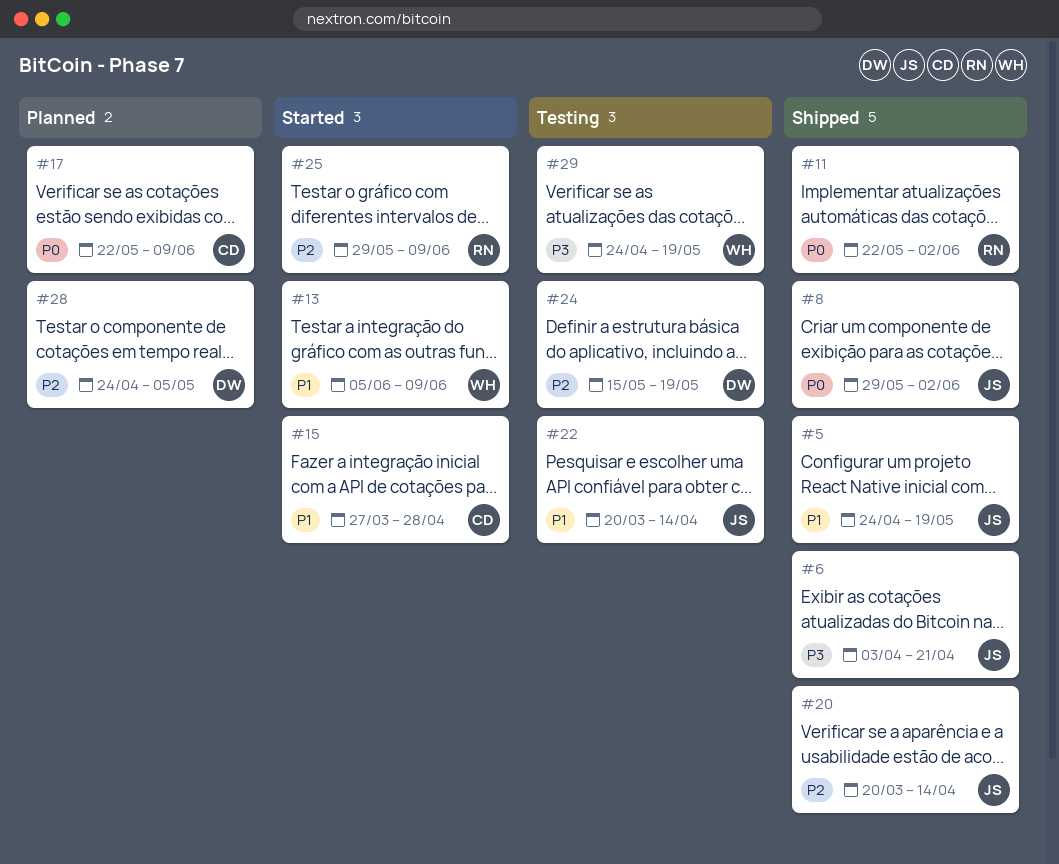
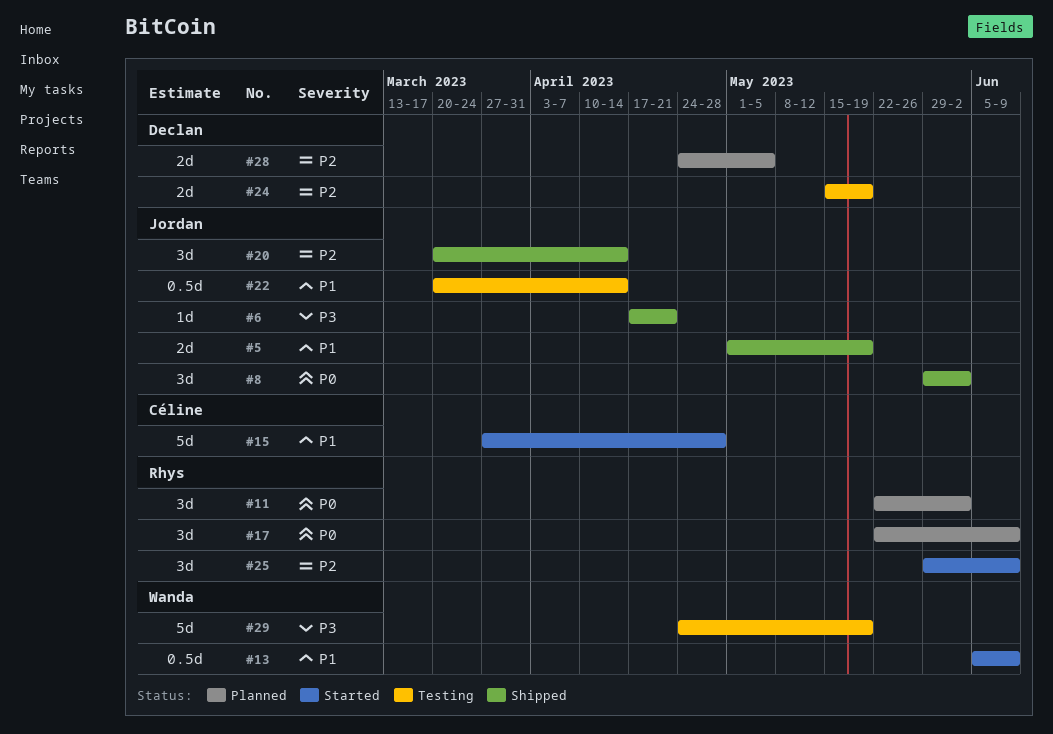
#5, start: Apr 24 -> May 1
#6, start: Apr 3 -> Apr 17
#11, status: Shipped -> Planned
#17, owner: Céline -> Rhys

